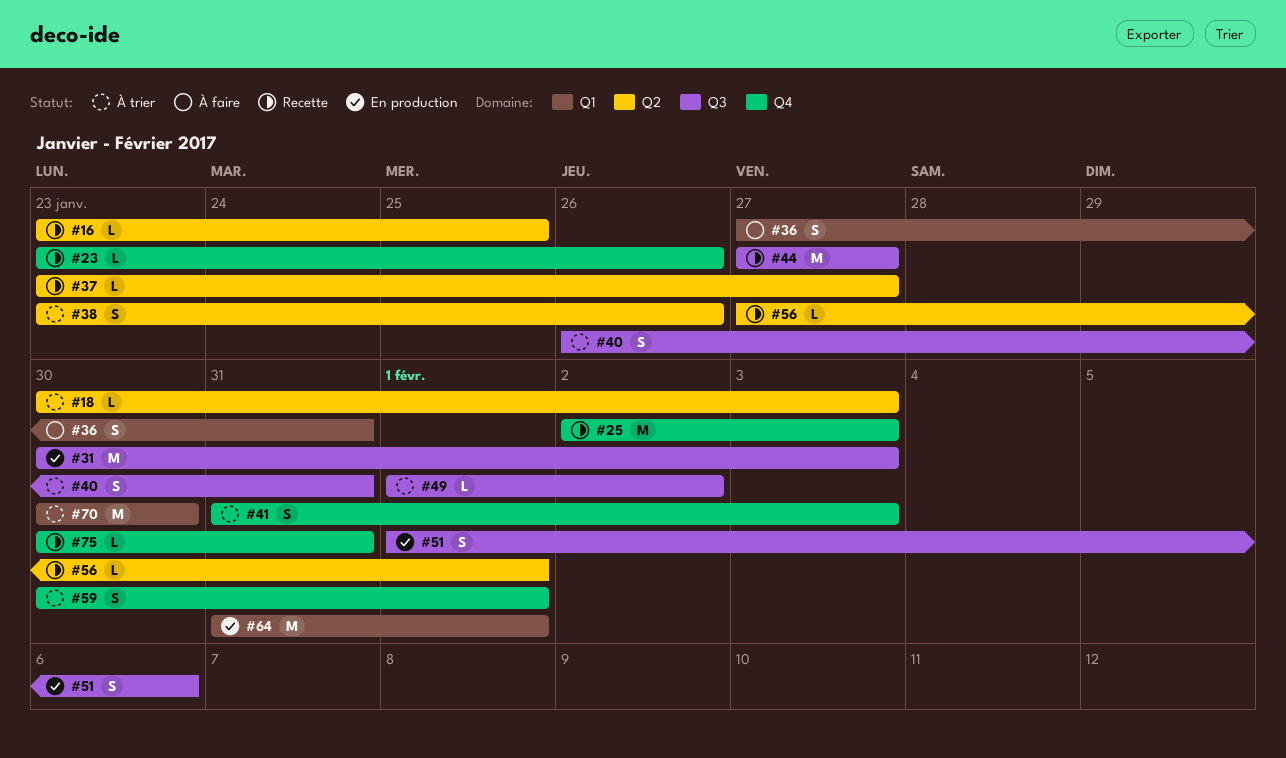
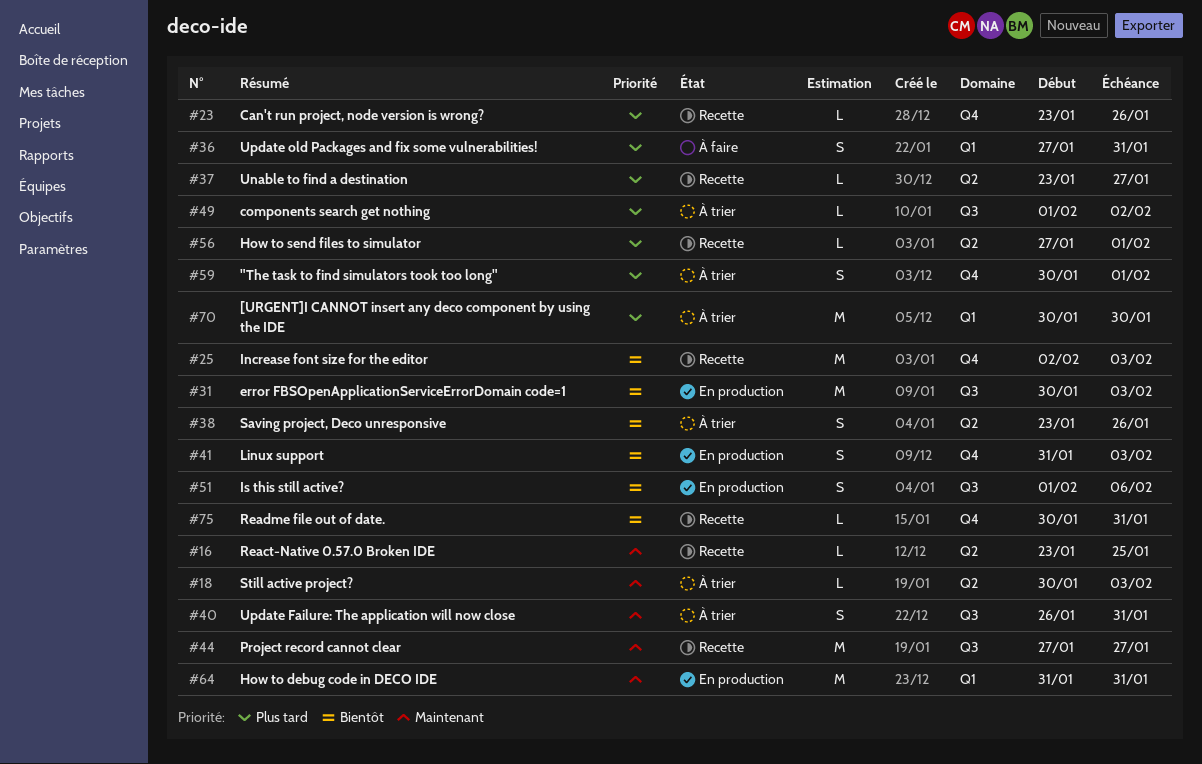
#41, status: À trier -> En production
#64, due: Feb 1 -> Jan 31

